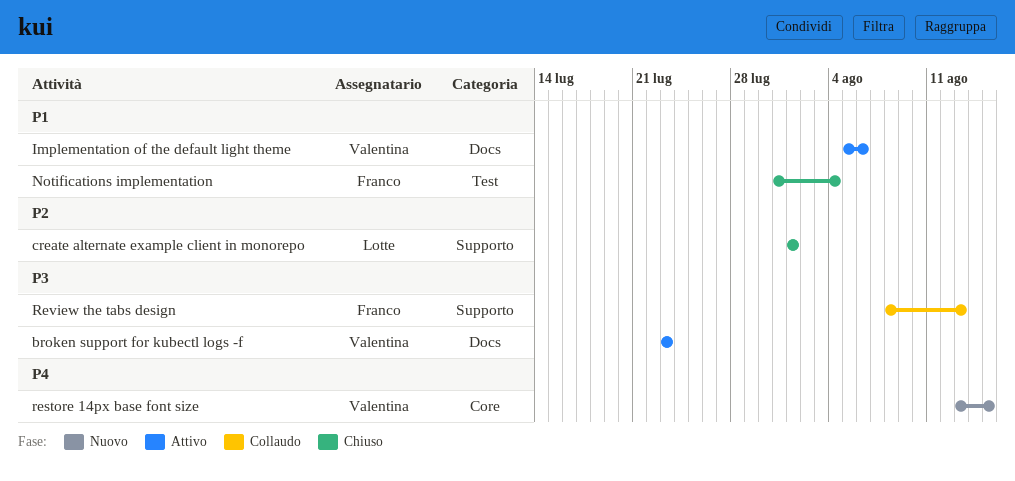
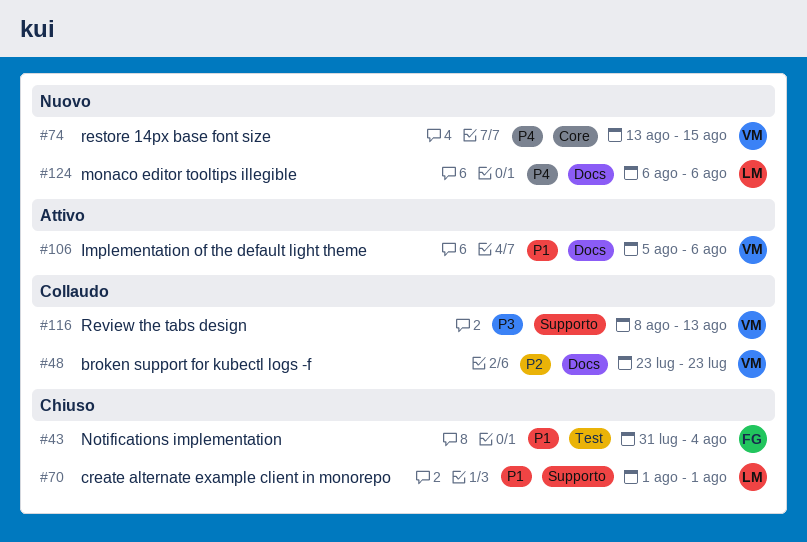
broken support for kubectl logs -f, status: Attivo -> Collaudo
broken support for kubectl logs -f, priority: P3 -> P2
create alternate example client in monorepo, priority: P2 -> P1
monaco editor tooltips illegible: none -> present
Review the tabs design, owner: Franco -> Valentina

